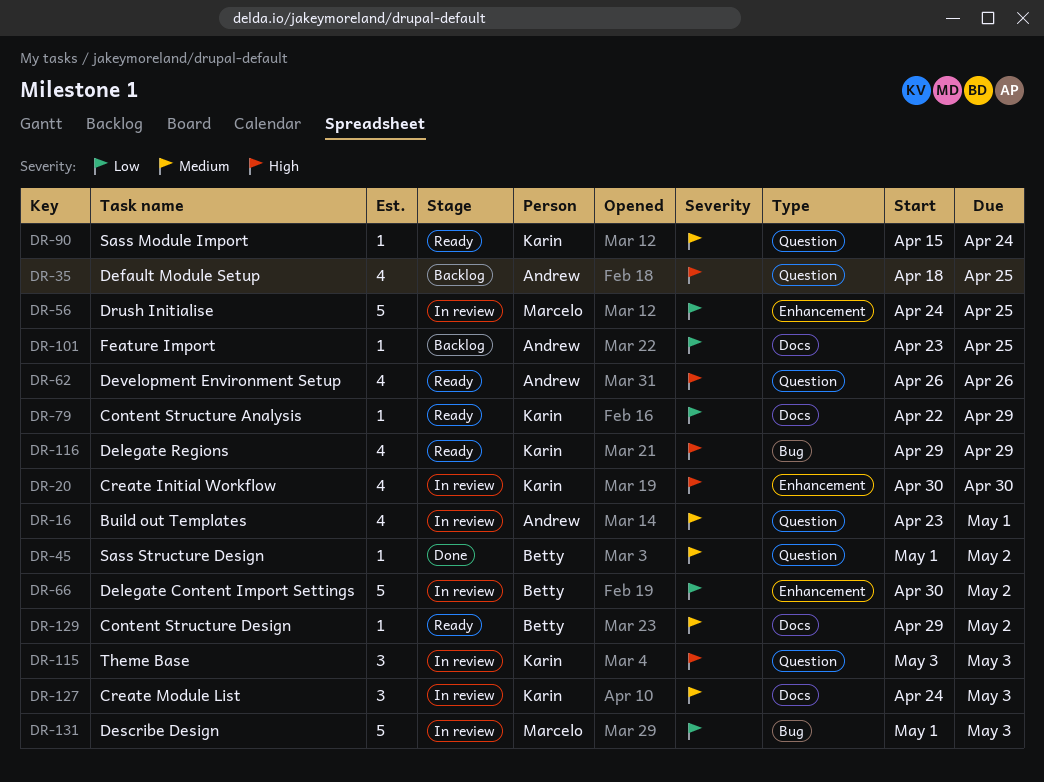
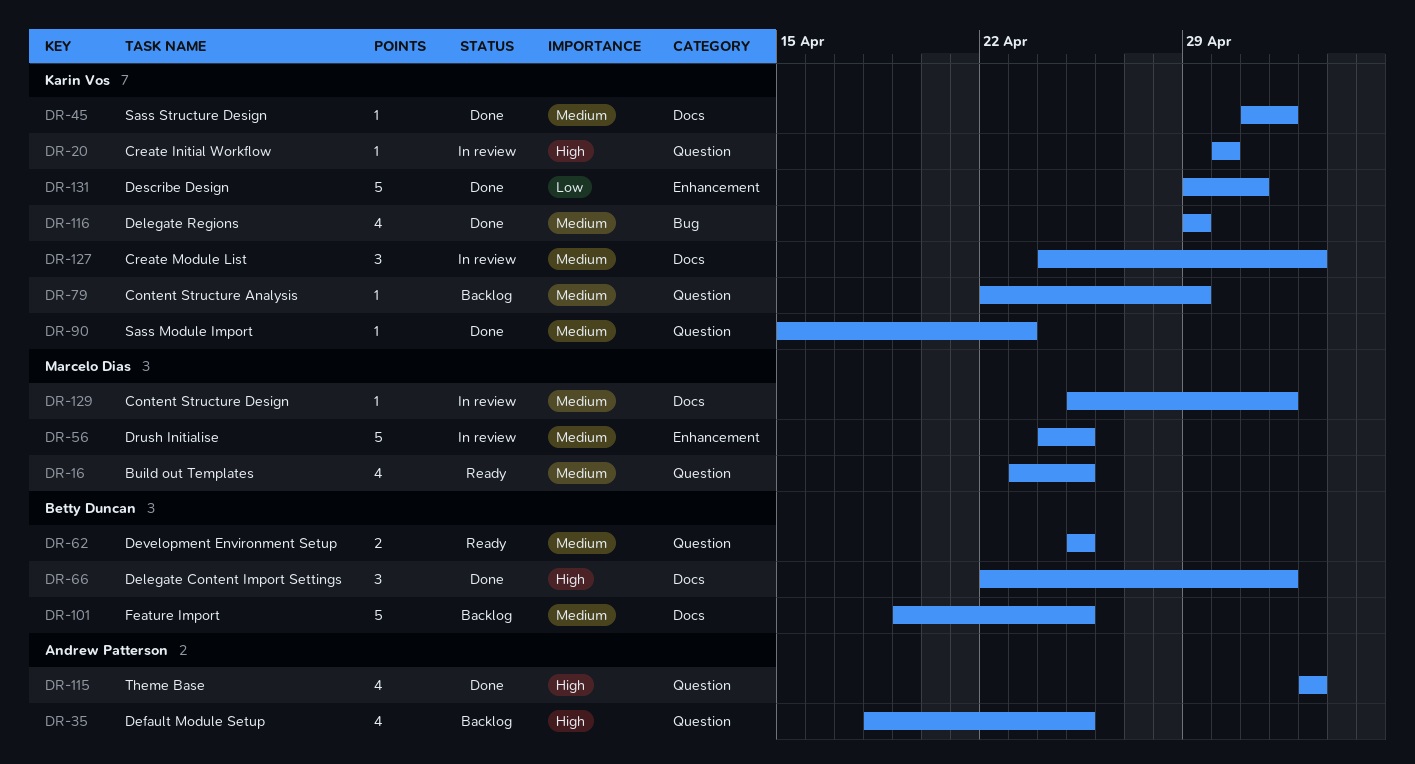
DR-16, status: In review -> Ready
DR-16, owner: Andrew Patterson -> Marcelo Dias
DR-16, due: May 1 -> Apr 25
DR-20, label: Enhancement -> Question
DR-20, estimate: 4 -> 1
DR-45, owner: Betty Duncan -> Karin Vos
DR-45, label: Question -> Docs
DR-56, priority: Low -> Medium
DR-62, owner: Andrew Patterson -> Betty Duncan
DR-62, priority: High -> Medium
DR-62, estimate: 4 -> 2
DR-62, start: Apr 26 -> Apr 25
DR-62, due: Apr 26 -> Apr 25
DR-66, status: In review -> Done
DR-66, priority: Low -> High
DR-66, label: Enhancement -> Docs
DR-66, estimate: 5 -> 3
DR-66, start: Apr 30 -> Apr 22
DR-79, status: Ready -> Backlog
DR-79, priority: Low -> Medium
DR-79, label: Docs -> Question
DR-90, status: Ready -> Done
DR-90, due: Apr 24 -> Apr 23
DR-101, owner: Andrew Patterson -> Betty Duncan
DR-101, priority: Low -> Medium
DR-101, estimate: 1 -> 5
DR-101, start: Apr 23 -> Apr 19
DR-115, status: In review -> Done
DR-115, owner: Karin Vos -> Andrew Patterson
DR-115, estimate: 3 -> 4
DR-116, status: Ready -> Done
DR-116, priority: High -> Medium
DR-129, status: Ready -> In review
DR-129, owner: Betty Duncan -> Marcelo Dias
DR-129, start: Apr 29 -> Apr 25
DR-131, status: In review -> Done
DR-131, owner: Marcelo Dias -> Karin Vos
DR-131, label: Bug -> Enhancement
DR-131, start: May 1 -> Apr 29
DR-131, due: May 3 -> May 1

